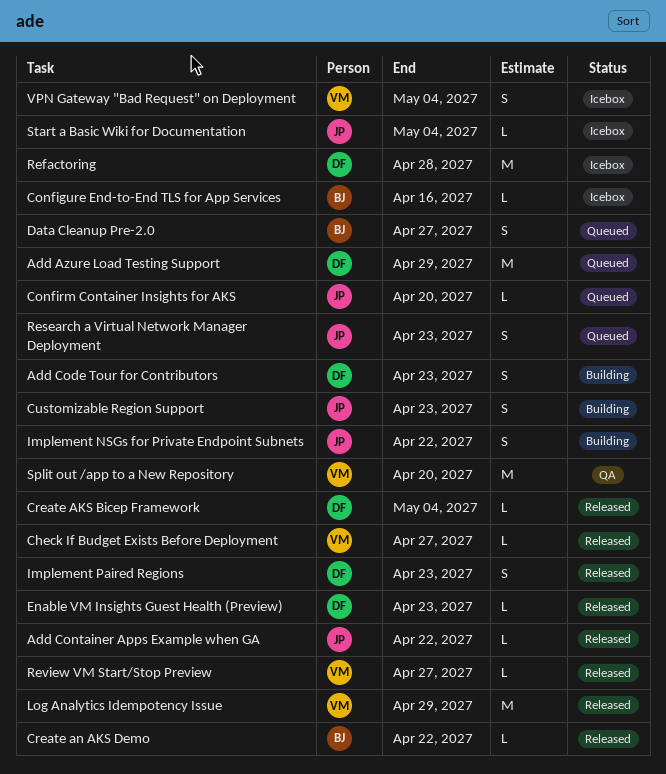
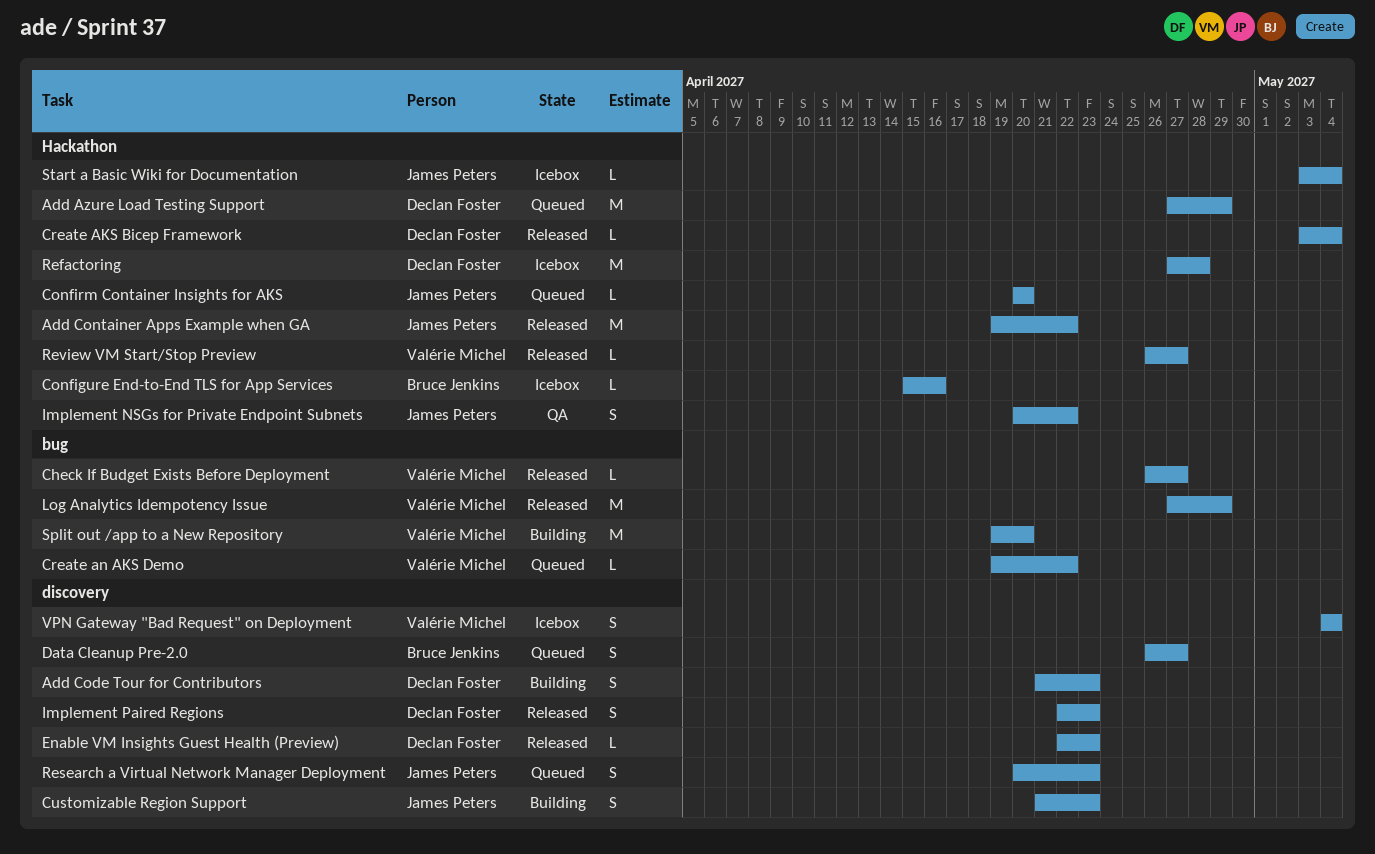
Add Container Apps Example when GA, estimate: L -> M
Create an AKS Demo, status: Released -> Queued
Create an AKS Demo, owner: Bruce Jenkins -> Valérie Michel
Implement NSGs for Private Endpoint Subnets, status: Building -> QA
Split out /app to a New Repository, status: QA -> Building

